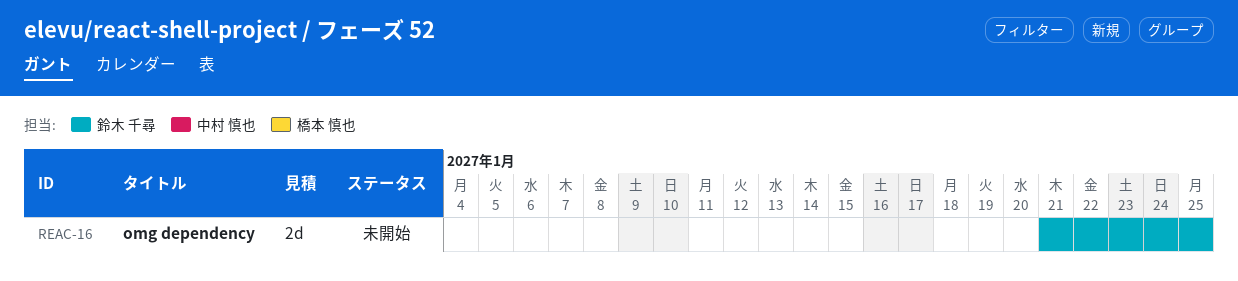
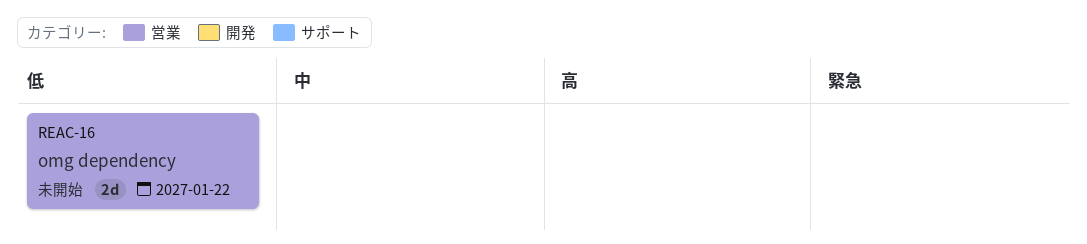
REAC-16, due: Jan 25 -> Jan 22

